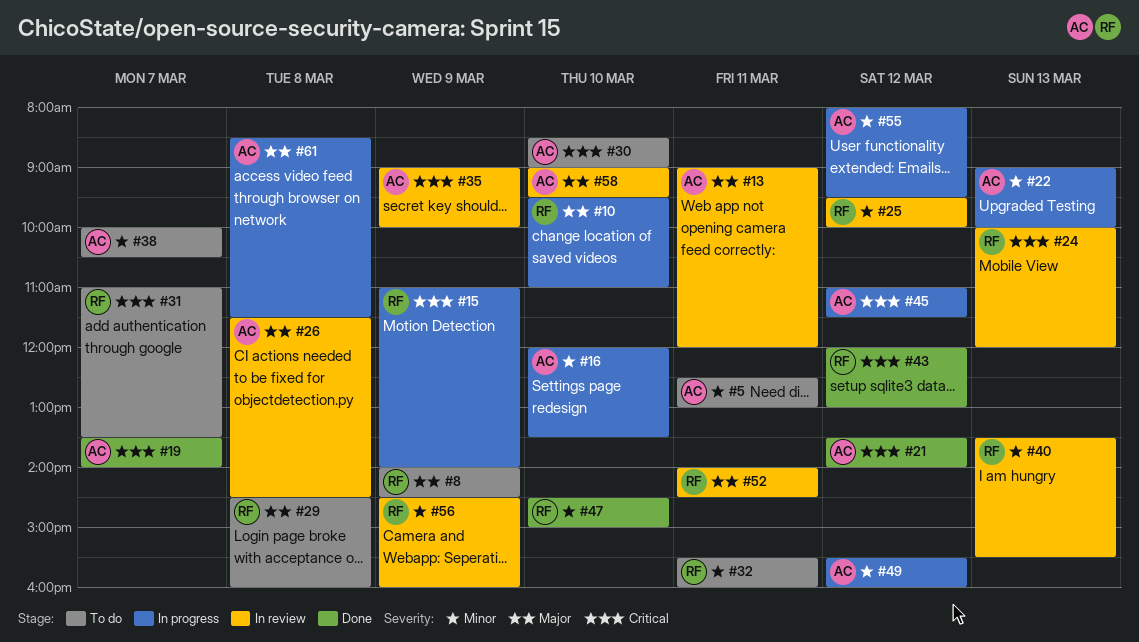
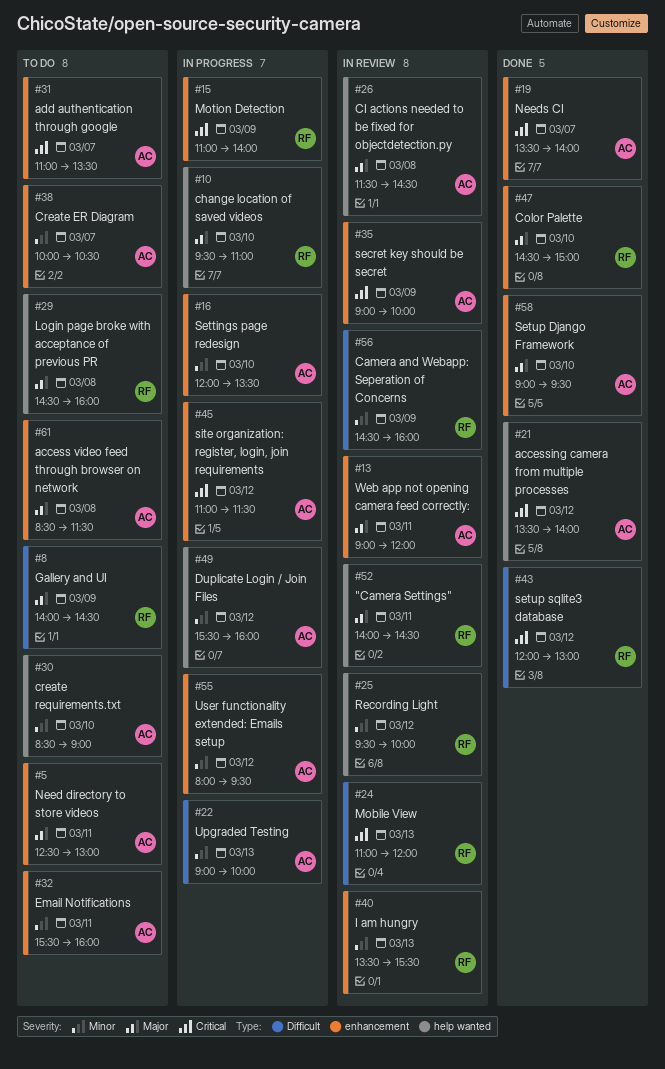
#5, priority: Minor -> Major
#24, begins: 10:00 -> 11:00
#30, priority: Critical -> Minor
#31, owner: RF -> AC
#32, owner: RF -> AC
#47, priority: Minor -> Major
#58, status: In review -> Done
#61, status: In progress -> To do

